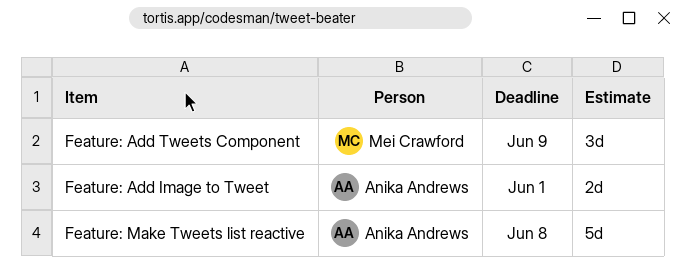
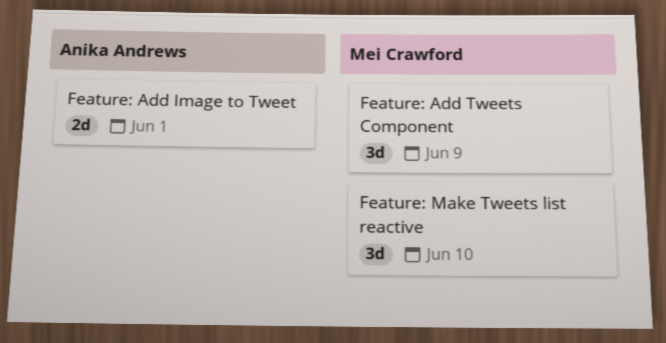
Feature: Make Tweets list reactive, owner: Anika Andrews -> Mei Crawford
Feature: Make Tweets list reactive, estimate: 5d -> 3d
Feature: Make Tweets list reactive, due: Jun 8 -> Jun 10

